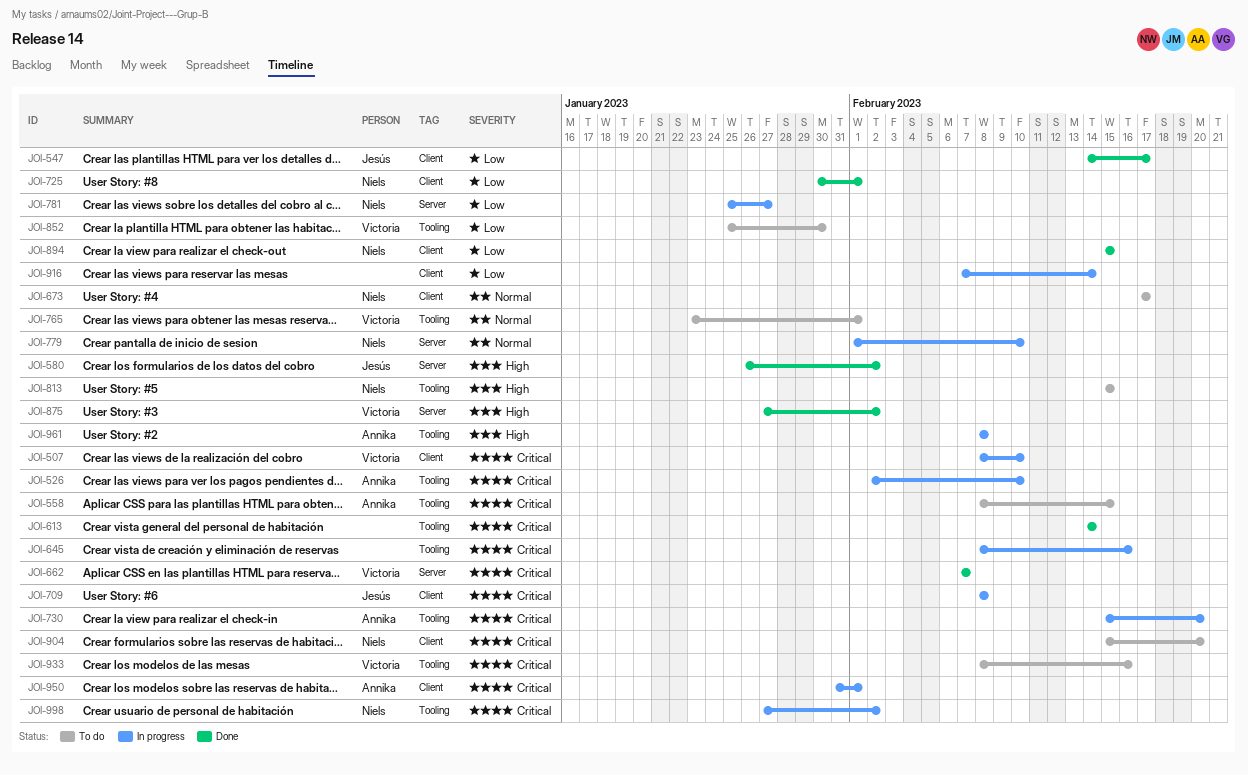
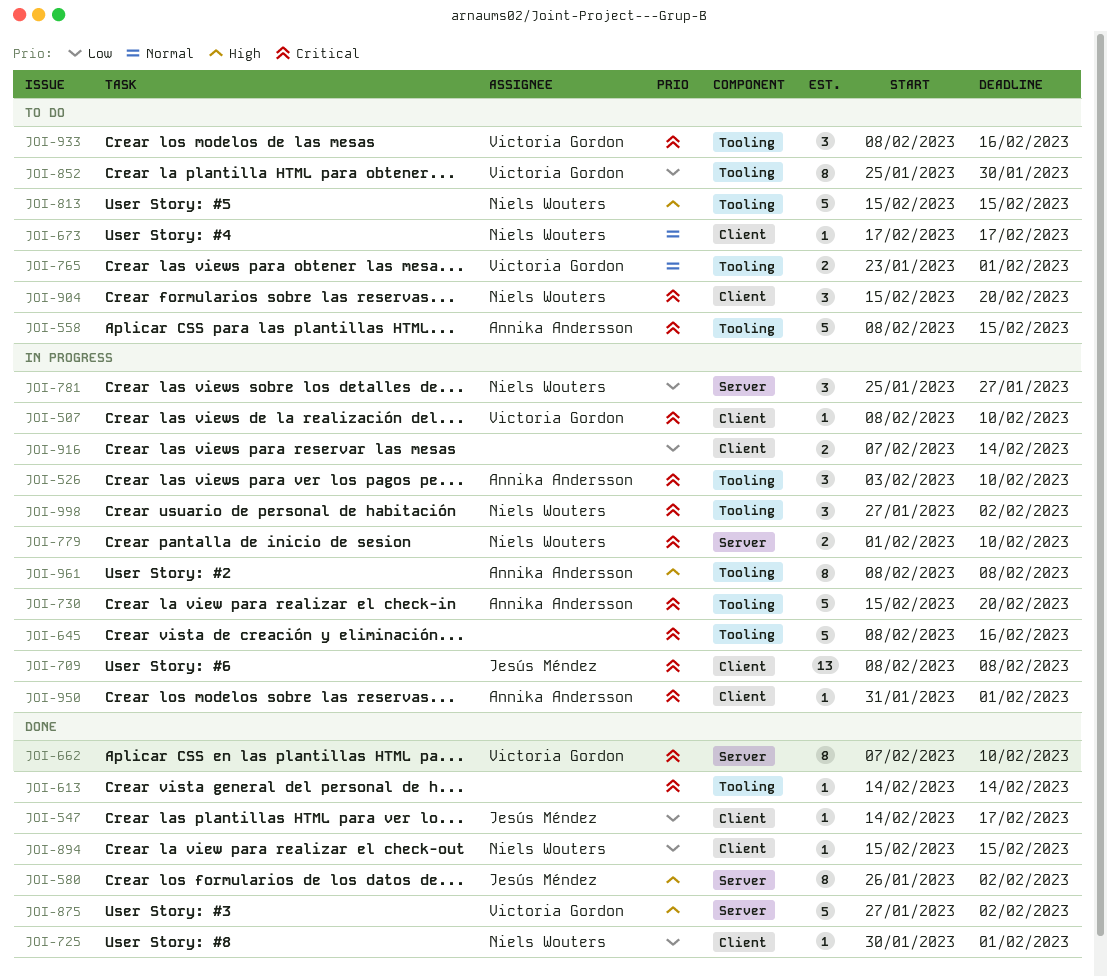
JOI-526, start: Feb 2 -> Feb 3
JOI-662, due: Feb 7 -> Feb 10
JOI-779, priority: Normal -> Critical

